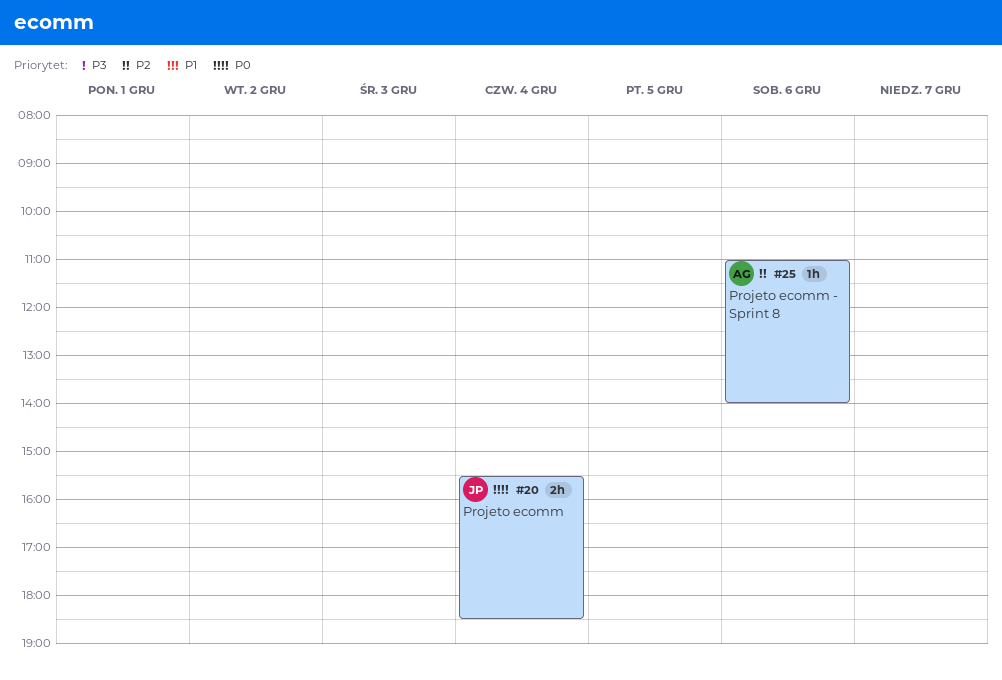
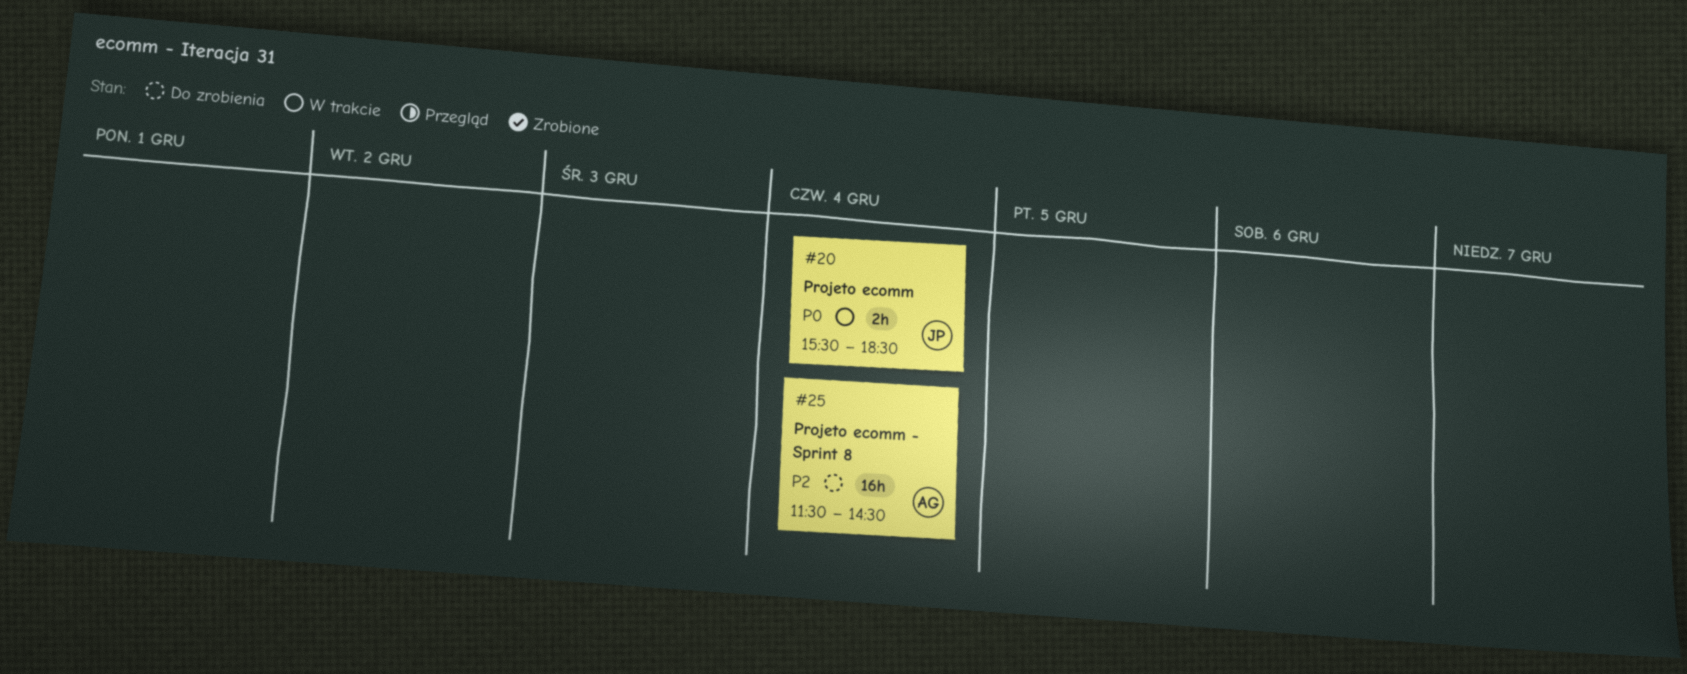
#25, estimate: 1h -> 16h
#25, day: Dec 6 -> Dec 4
#25, begins: 11:00 -> 11:30
#25, ends: 14:00 -> 14:30

